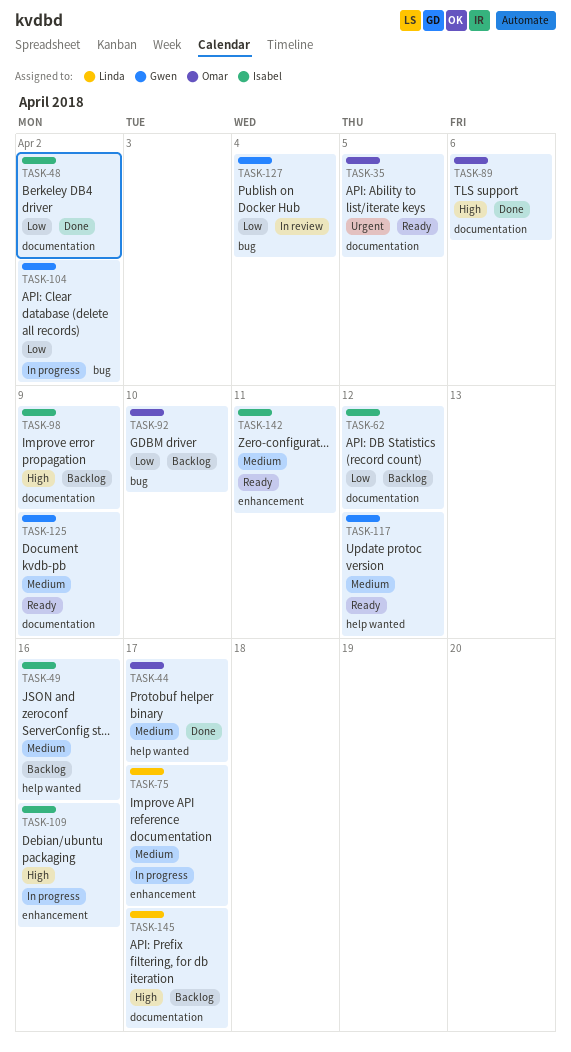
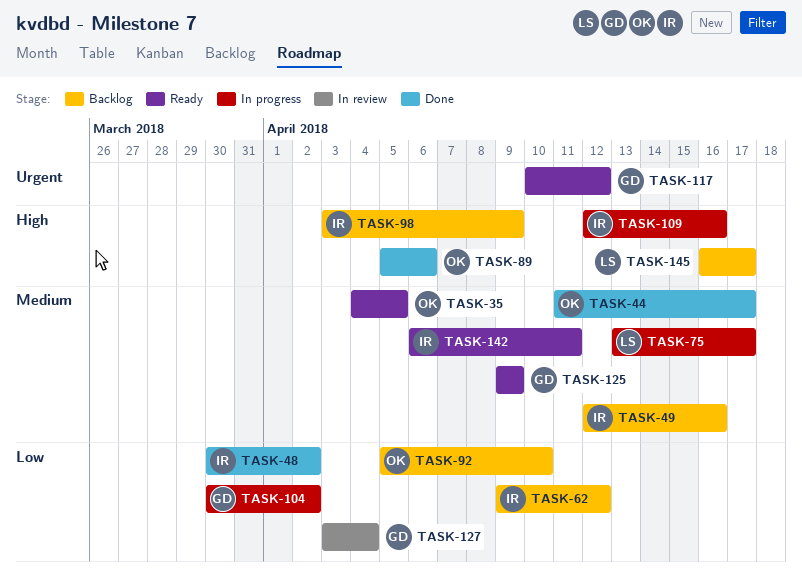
TASK-35, priority: Urgent -> Medium
TASK-117, priority: Medium -> Urgent

